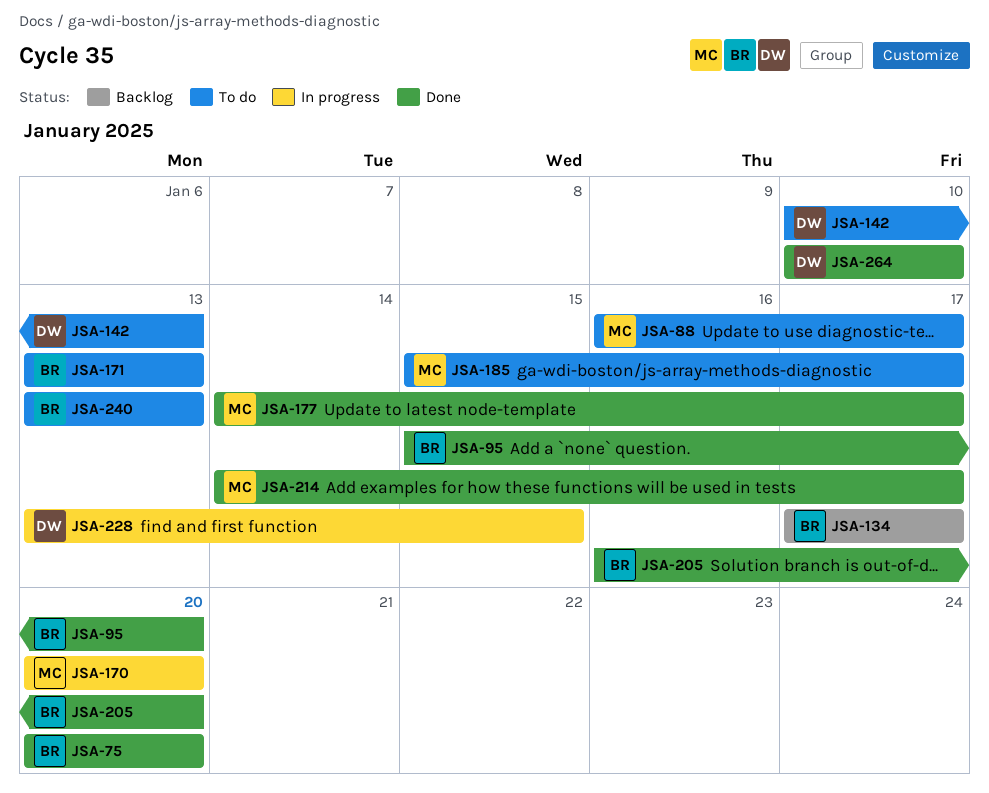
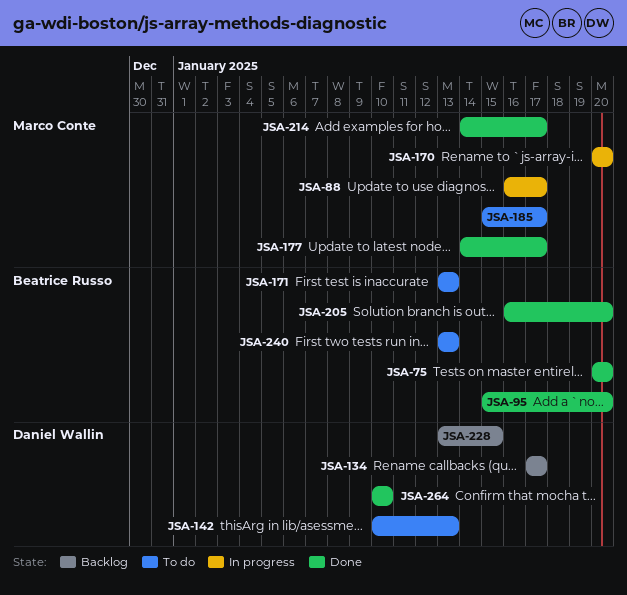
JSA-88, status: To do -> In progress
JSA-134, owner: Beatrice Russo -> Daniel Wallin
JSA-228, status: In progress -> Backlog

